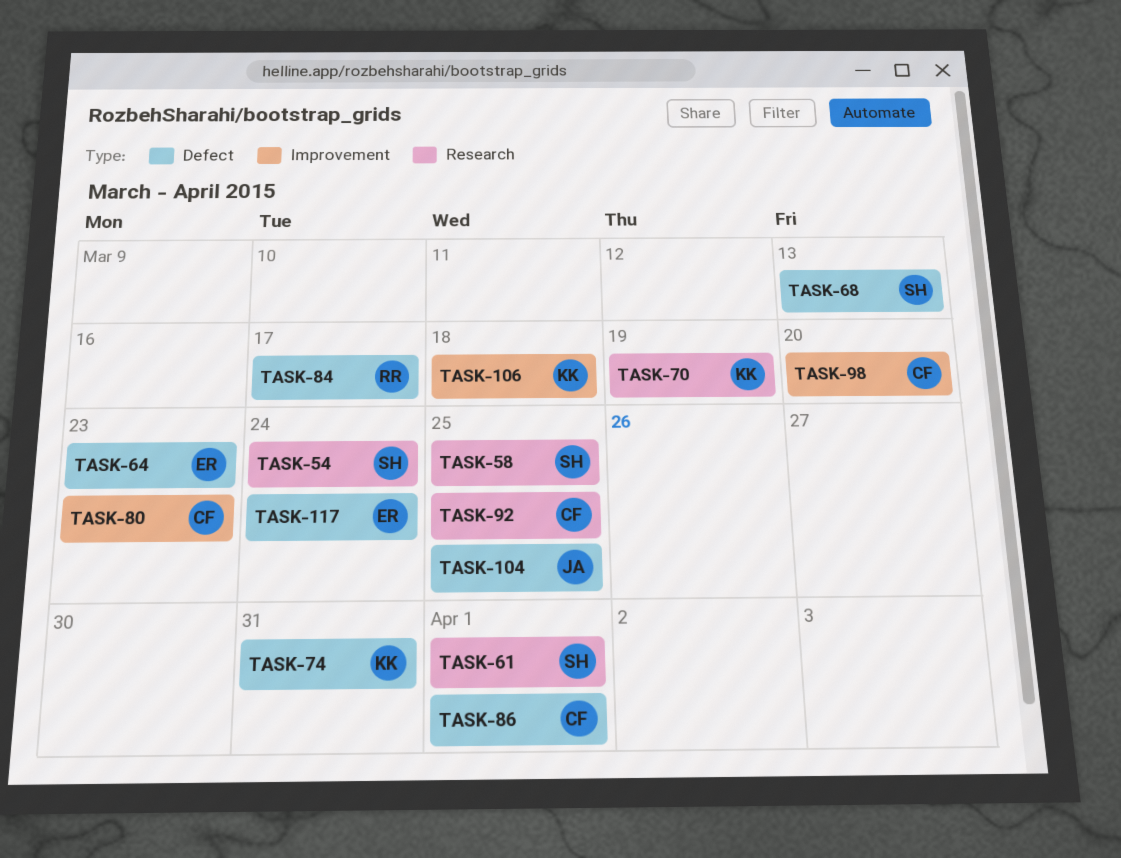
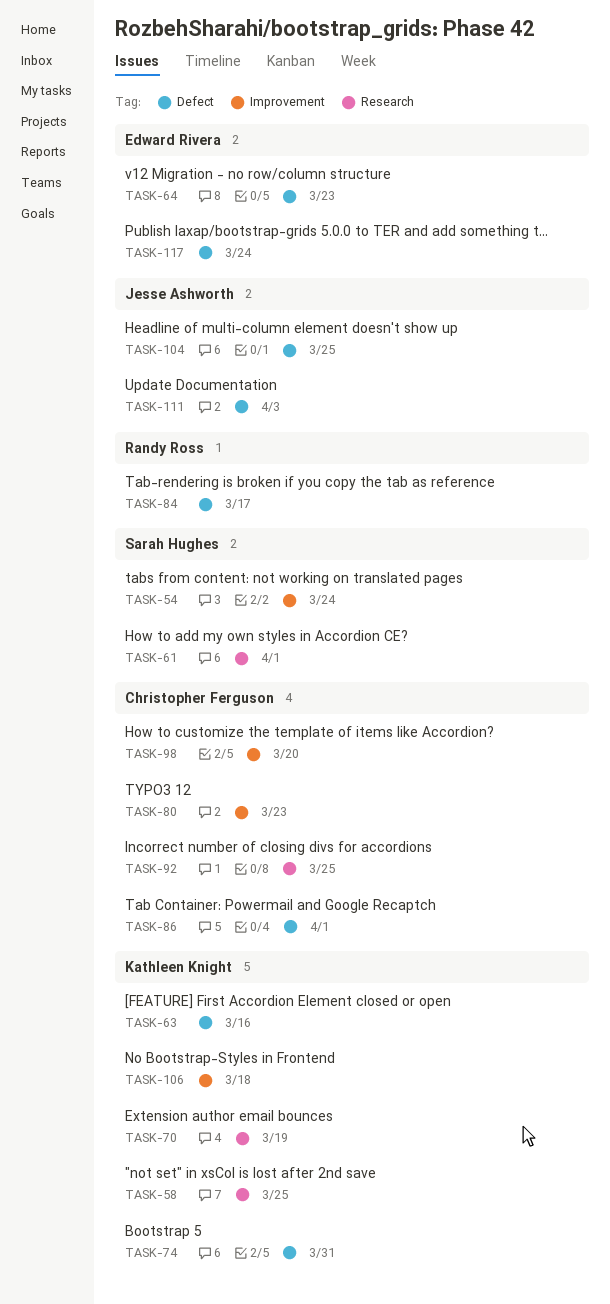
TASK-54, label: Research -> Improvement
TASK-58, owner: Sarah Hughes -> Kathleen Knight
TASK-63: none -> present
TASK-68: present -> none
TASK-111: none -> present

